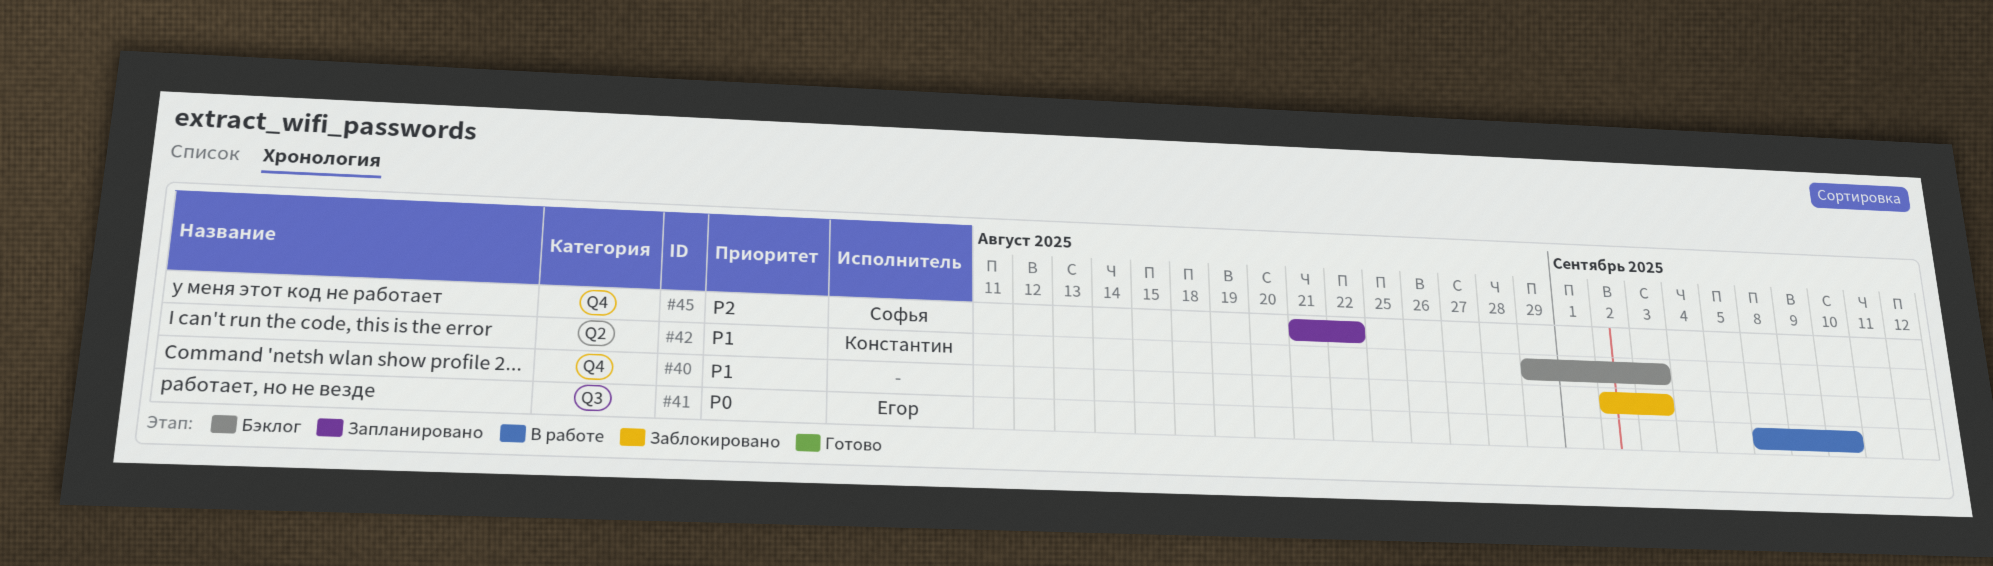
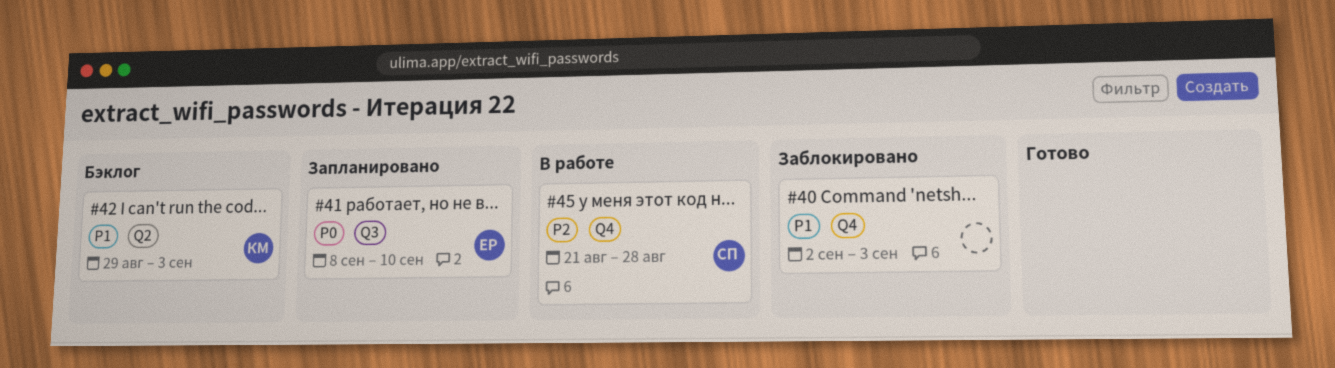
#41, status: В работе -> Запланировано
#45, status: Запланировано -> В работе
#45, due: Aug 22 -> Aug 28

